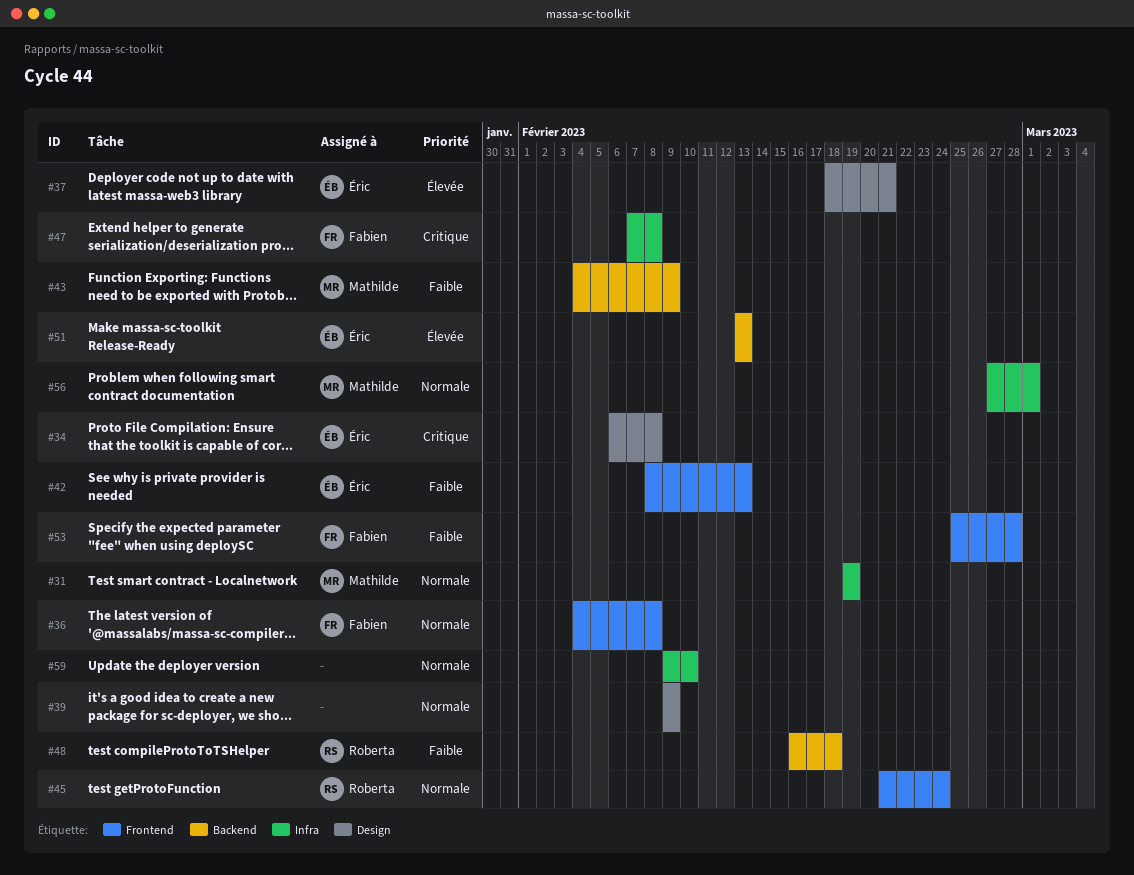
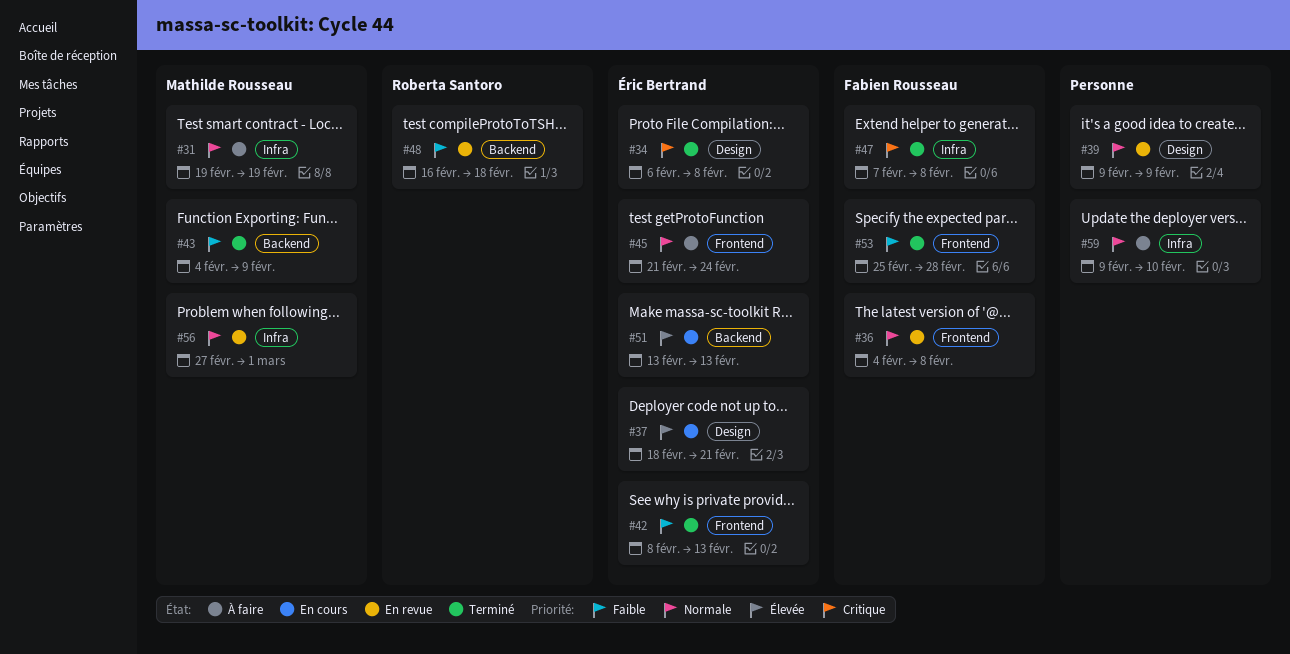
#45, owner: Roberta Santoro -> Éric Bertrand

